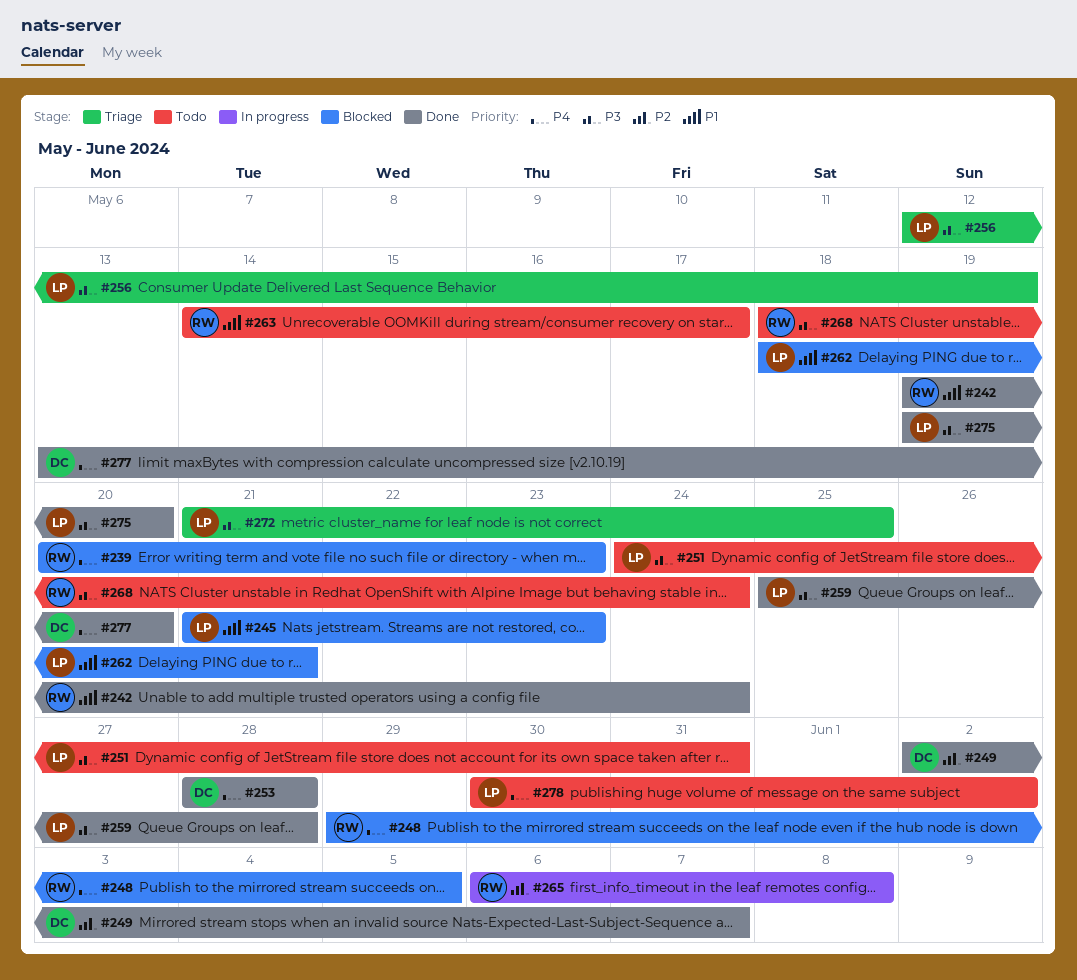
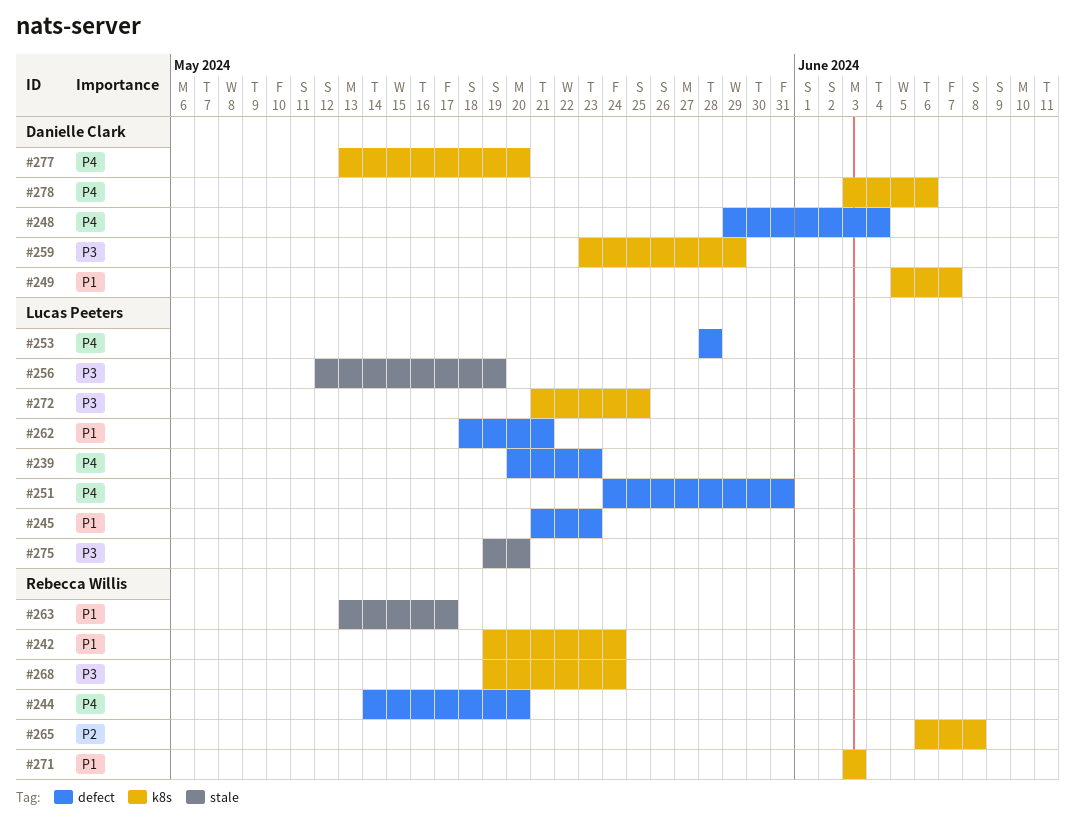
#239, owner: Rebecca Willis -> Lucas Peeters
#244: none -> present
#248, owner: Rebecca Willis -> Danielle Clark
#248, due: Jun 5 -> Jun 4
#249, priority: P2 -> P1
#249, start: Jun 2 -> Jun 5
#251, priority: P3 -> P4
#253, owner: Danielle Clark -> Lucas Peeters
#259, owner: Lucas Peeters -> Danielle Clark
#259, start: May 25 -> May 23
#259, due: May 28 -> May 29
#263, start: May 14 -> May 13
#268, start: May 18 -> May 19
#271: none -> present
#278, owner: Lucas Peeters -> Danielle Clark
#278, start: May 30 -> Jun 3
#278, due: Jun 2 -> Jun 6

